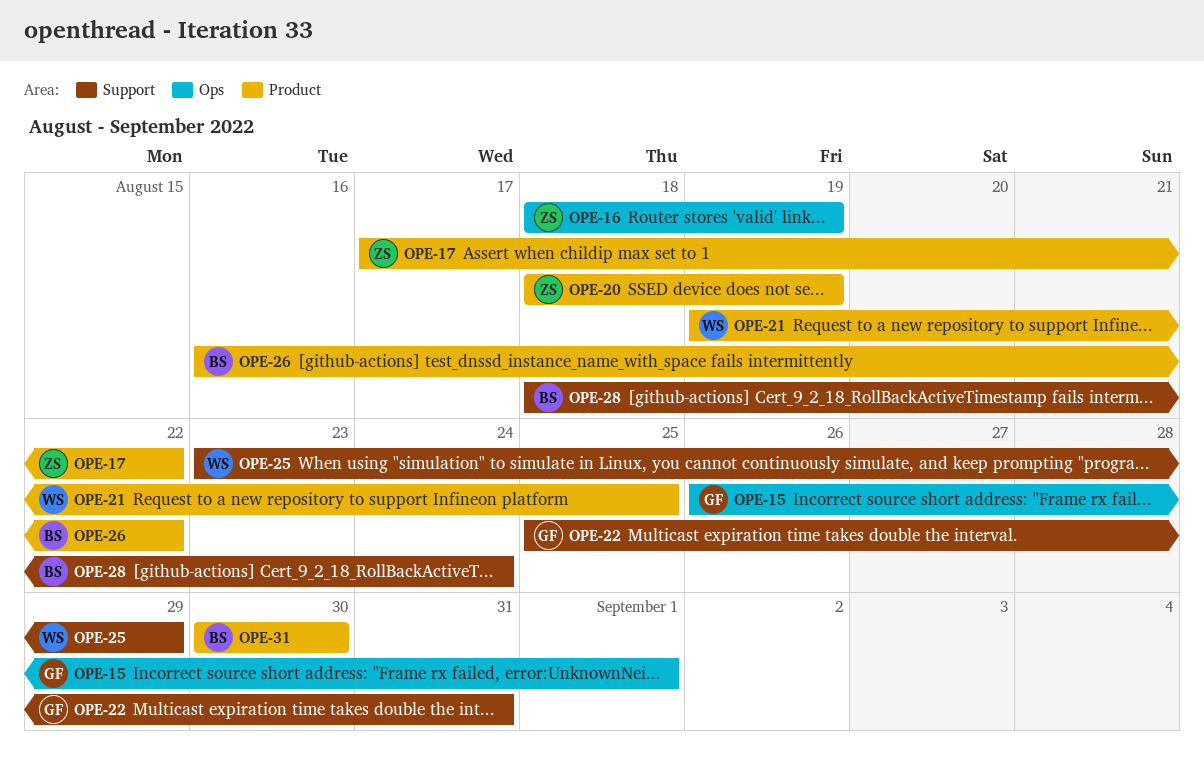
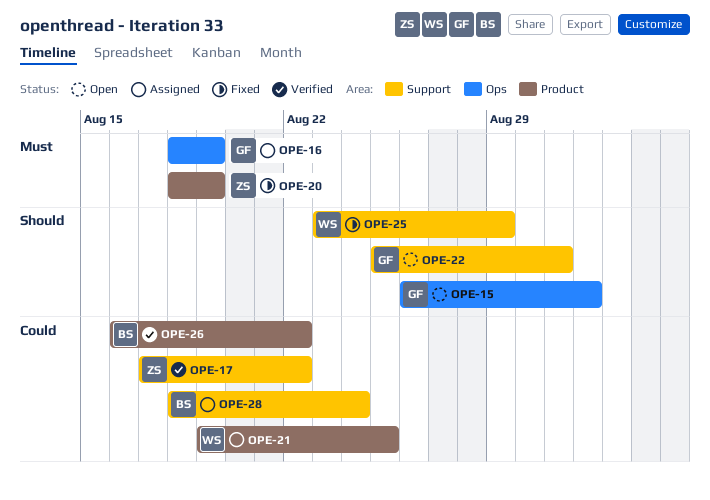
OPE-16, owner: ZS -> GF
OPE-17, label: Product -> Support
OPE-31: present -> none

